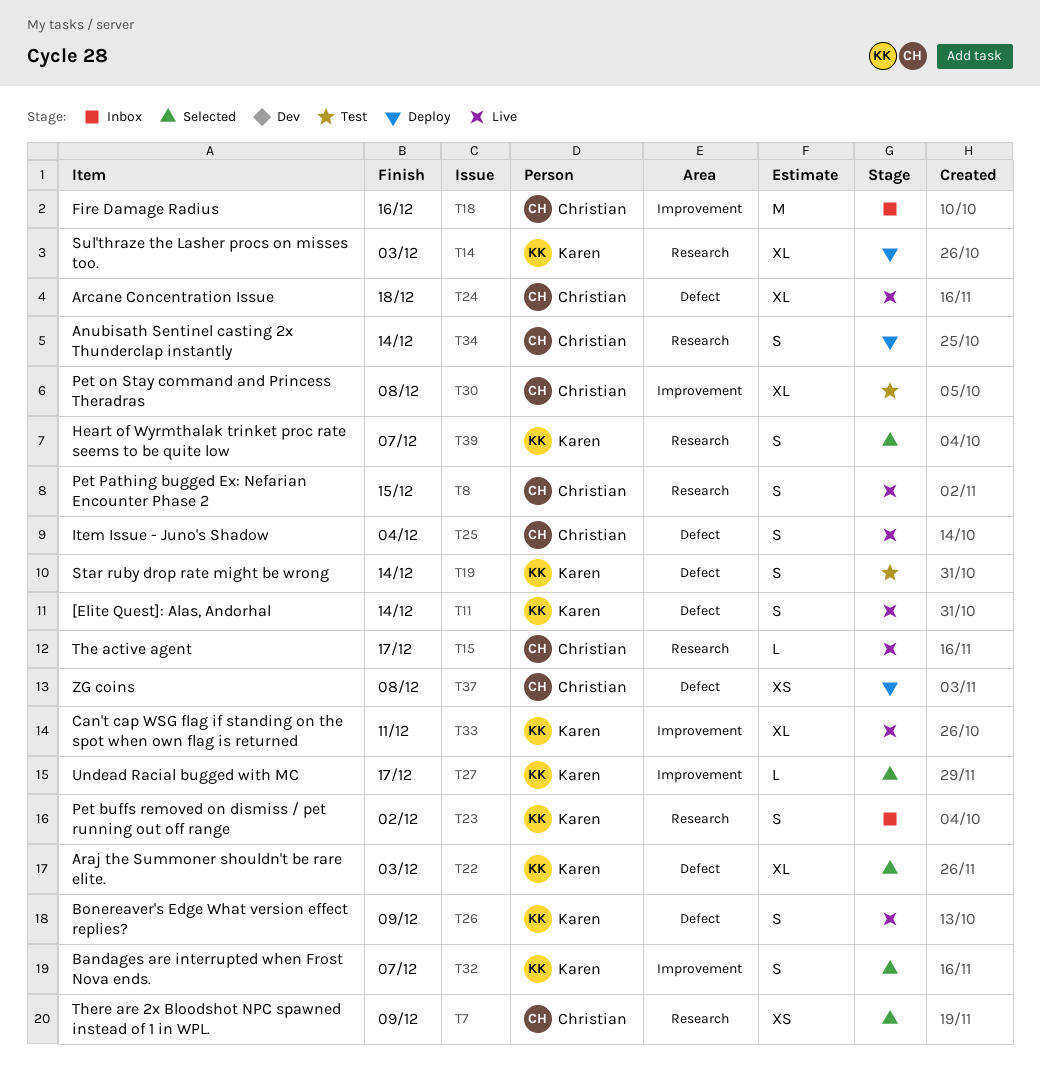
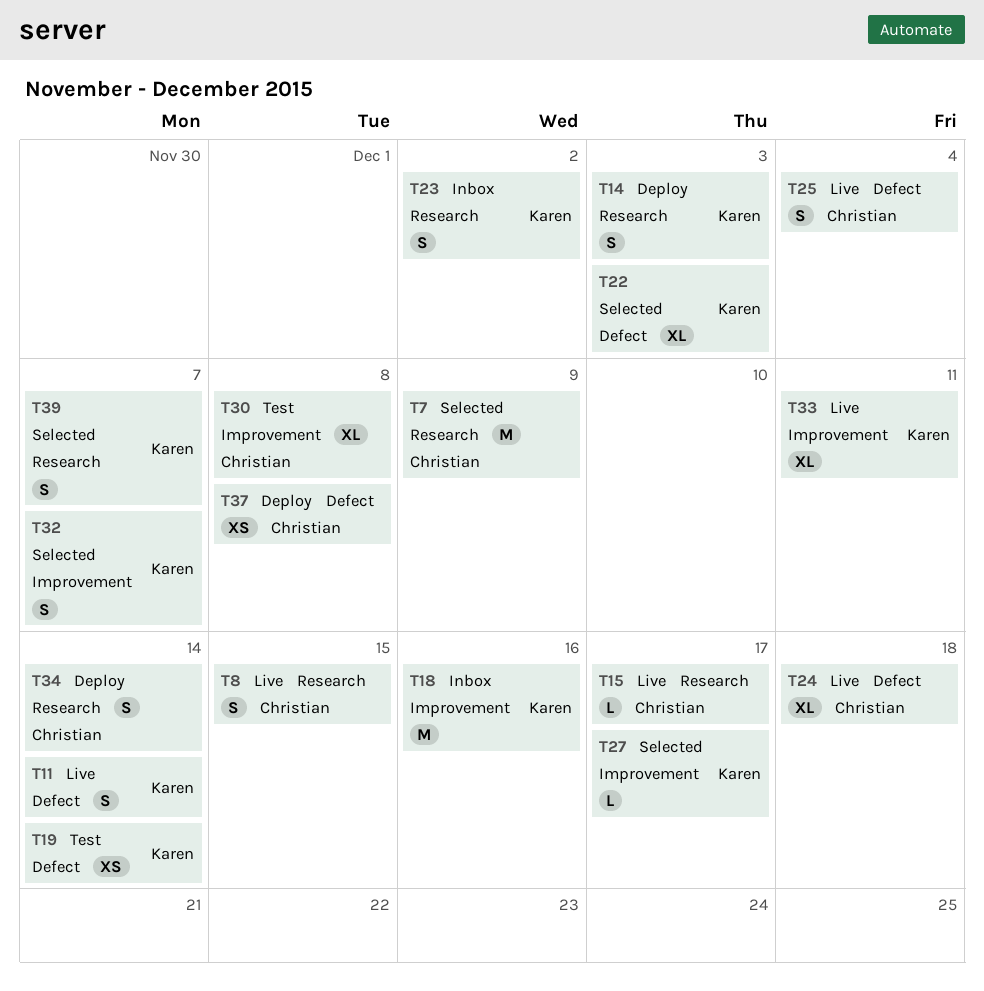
T7, estimate: XS -> M
T14, estimate: XL -> S
T18, owner: Christian -> Karen
T19, estimate: S -> XS
T26: present -> none

